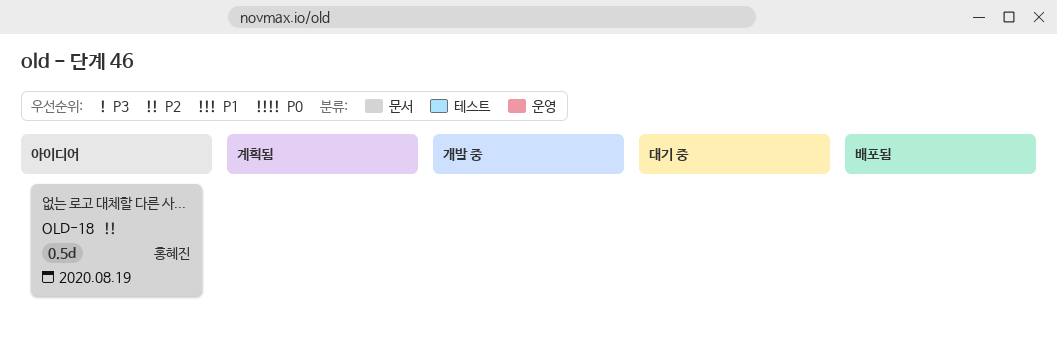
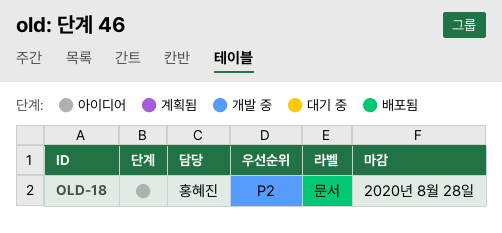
OLD-18, due: Aug 19 -> Aug 28

